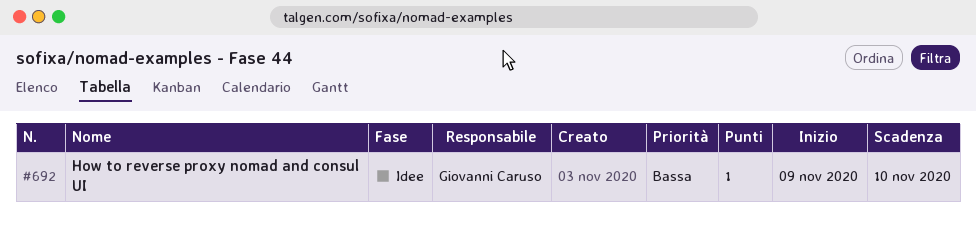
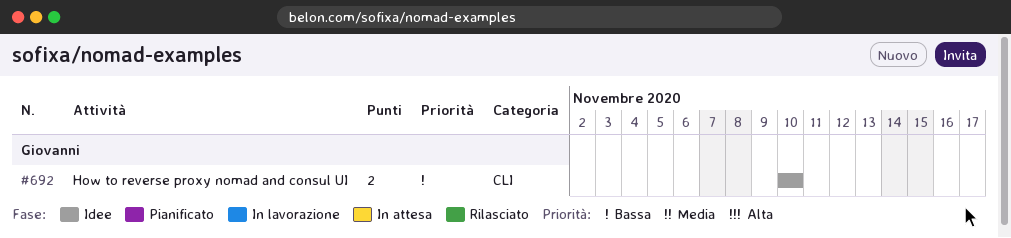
#692, estimate: 1 -> 2
#692, start: Nov 9 -> Nov 10

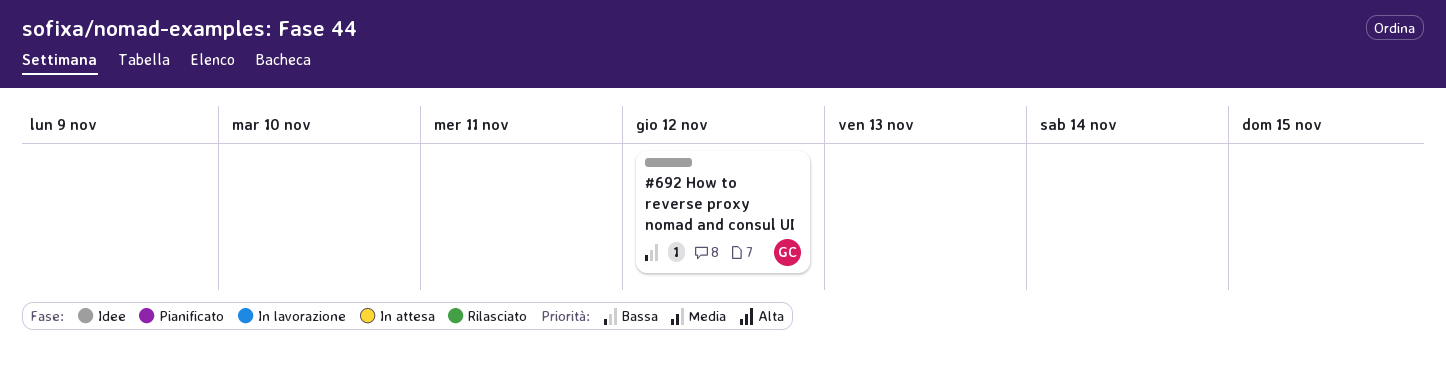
#692, estimate: 2 -> 1
#692, due: Nov 10 -> Nov 12

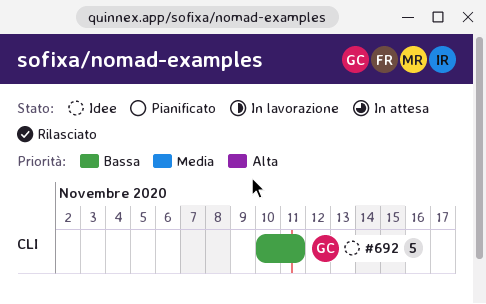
#692, estimate: 1 -> 5
#692, due: Nov 12 -> Nov 11

